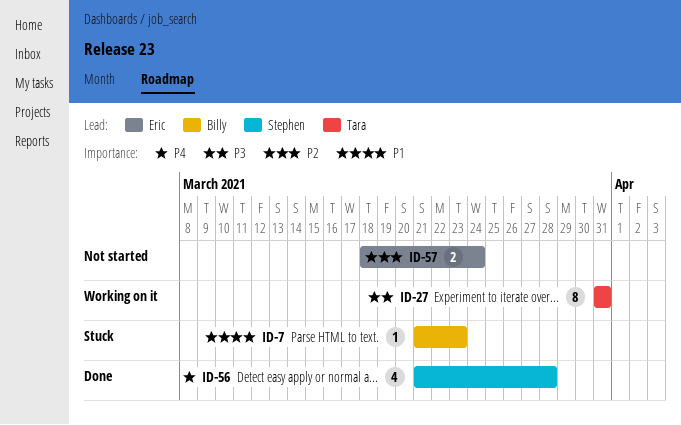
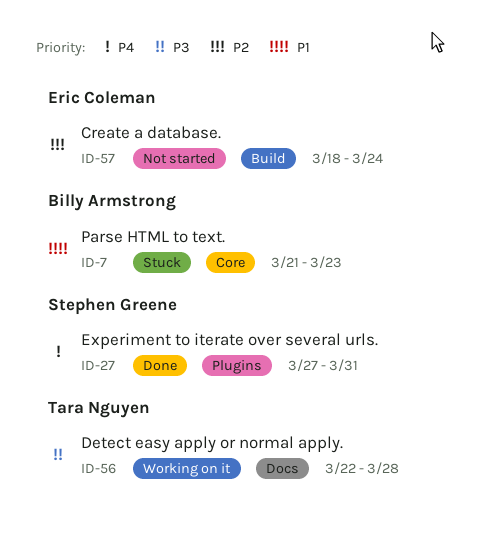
ID-27, status: Working on it -> Done
ID-27, owner: Tara Nguyen -> Stephen Greene
ID-27, priority: P3 -> P4
ID-27, start: Mar 31 -> Mar 27
ID-56, status: Done -> Working on it
ID-56, owner: Stephen Greene -> Tara Nguyen
ID-56, priority: P4 -> P3
ID-56, start: Mar 21 -> Mar 22

